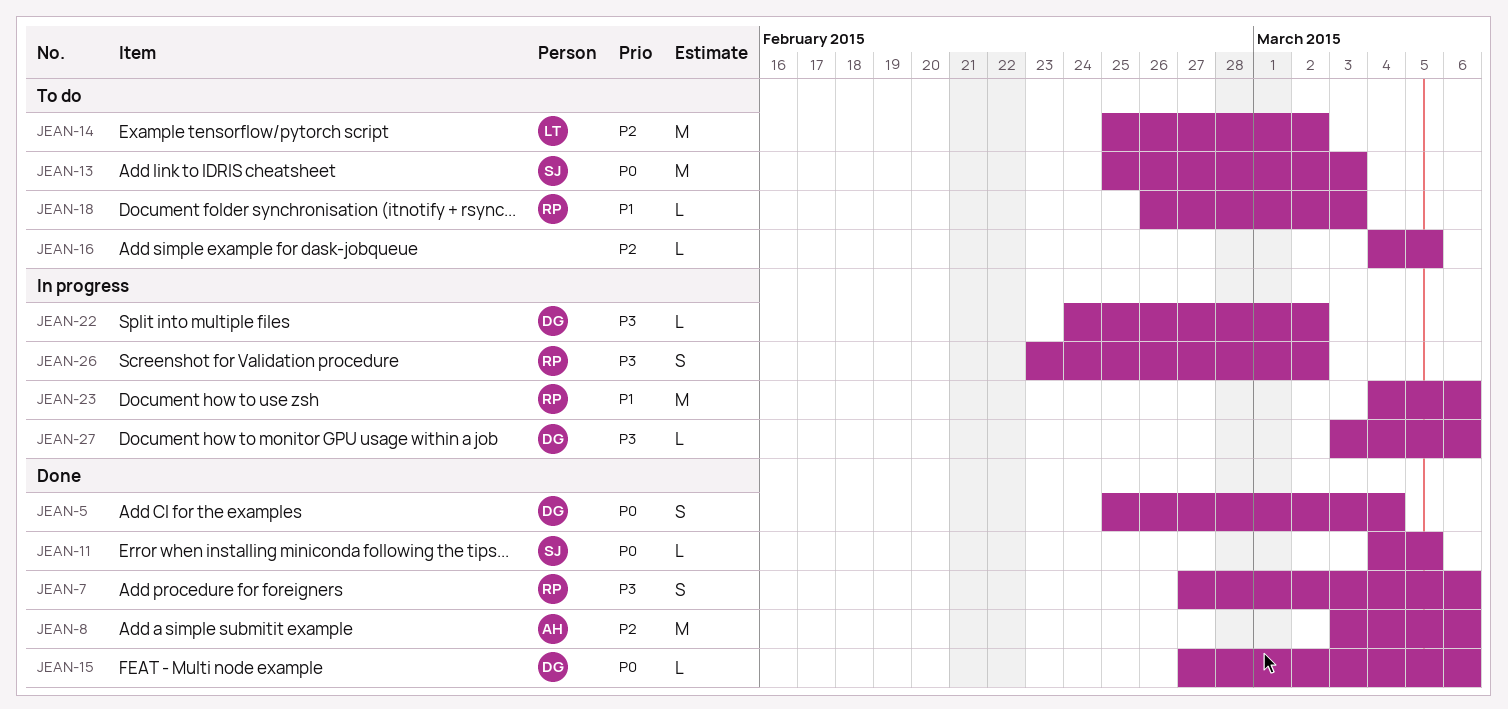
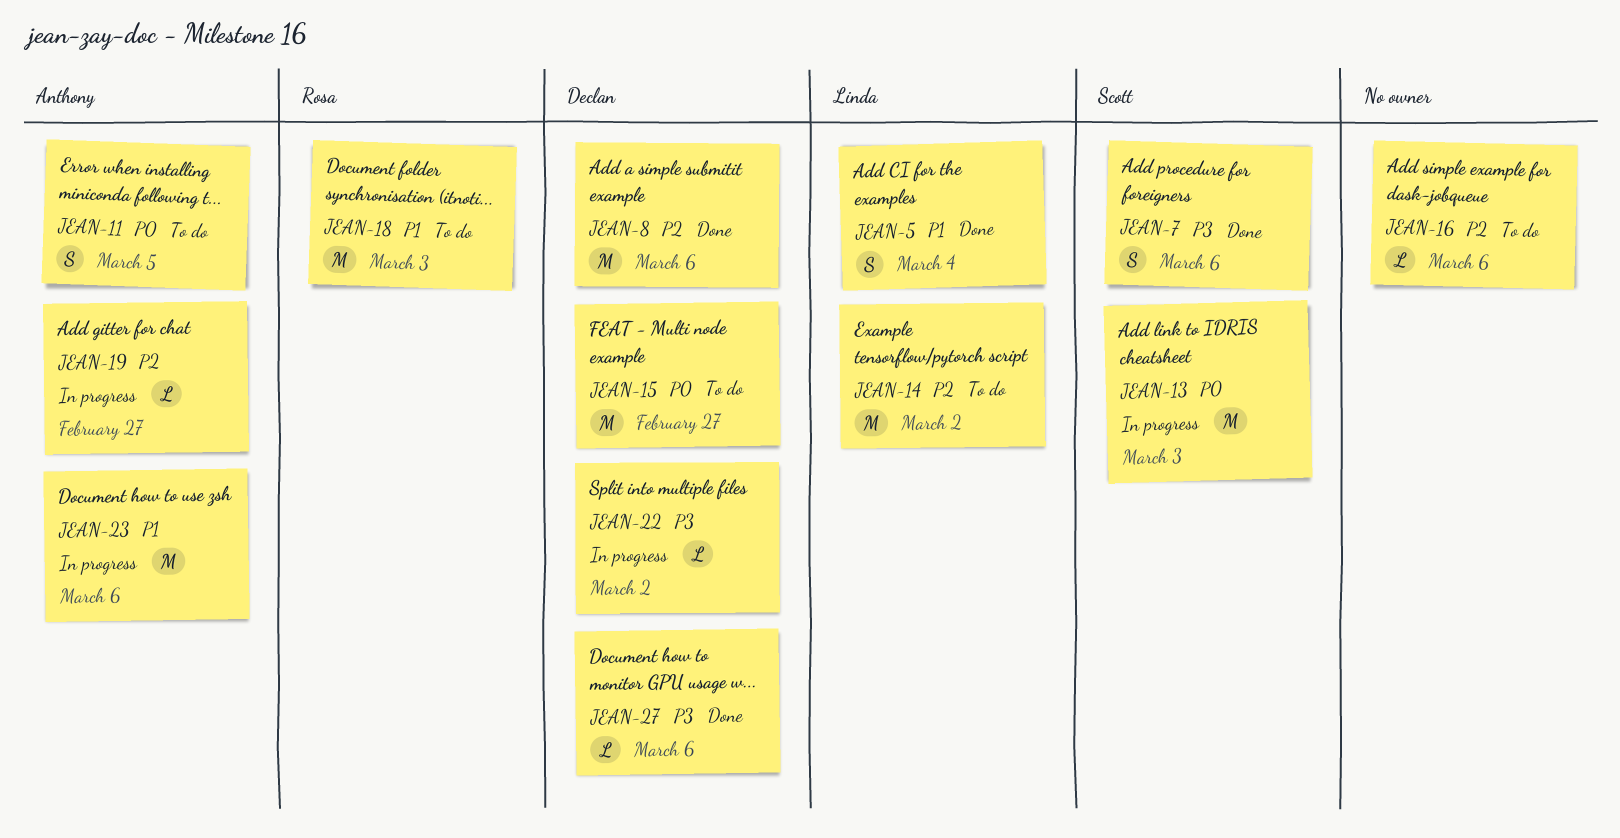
JEAN-5, owner: Declan -> Linda
JEAN-5, priority: P0 -> P1
JEAN-7, owner: Rosa -> Scott
JEAN-8, owner: Anthony -> Declan
JEAN-11, status: Done -> To do
JEAN-11, owner: Scott -> Anthony
JEAN-11, estimate: L -> S
JEAN-13, status: To do -> In progress
JEAN-15, status: Done -> To do
JEAN-15, estimate: L -> M
JEAN-15, due: Mar 6 -> Feb 27
JEAN-16, due: Mar 5 -> Mar 6
JEAN-18, estimate: L -> M
JEAN-19: none -> present
JEAN-23, owner: Rosa -> Anthony
JEAN-26: present -> none
JEAN-27, status: In progress -> Done

